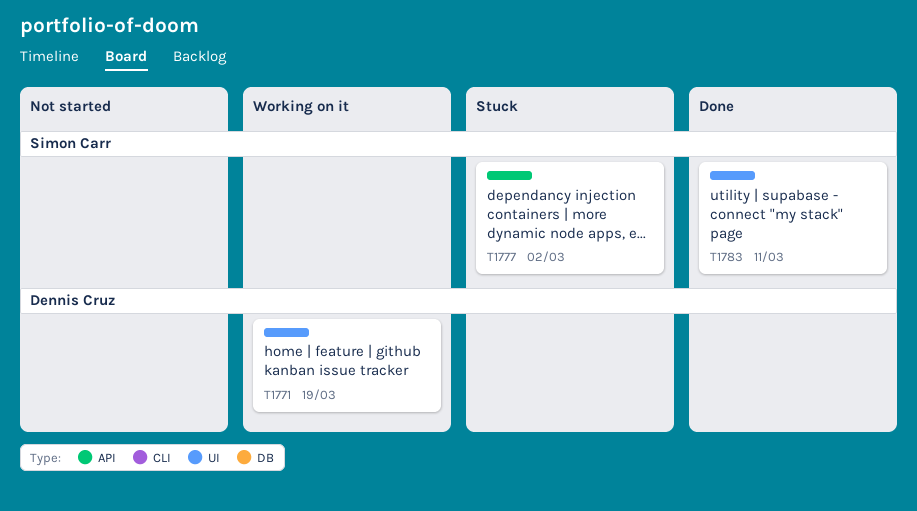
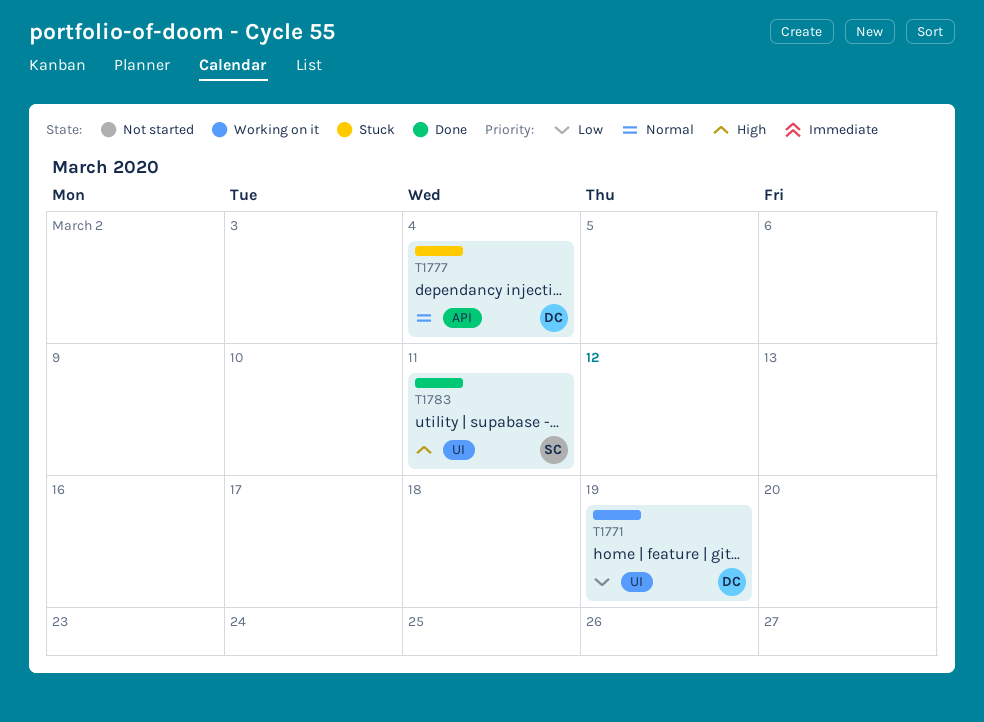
T1777, owner: Simon Carr -> Dennis Cruz
T1777, due: Mar 2 -> Mar 4

